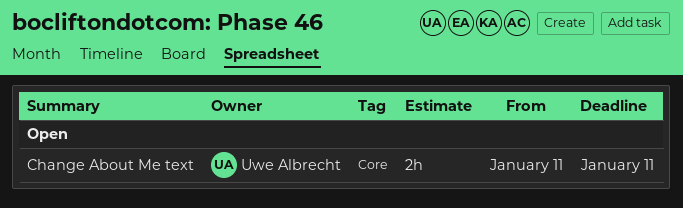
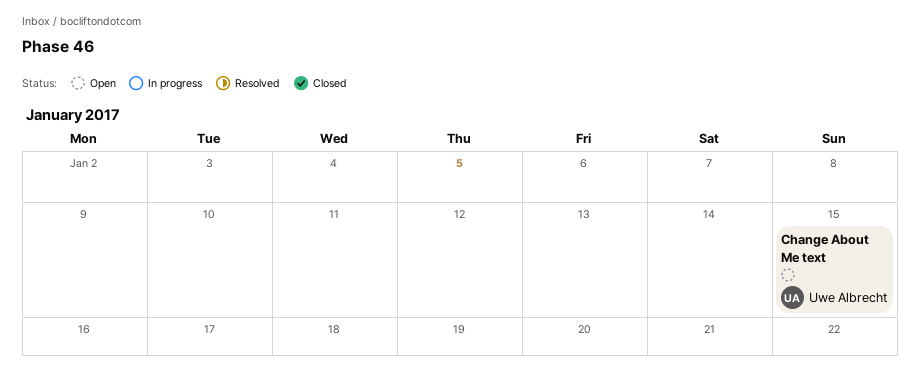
Change About Me text, due: Jan 11 -> Jan 15

